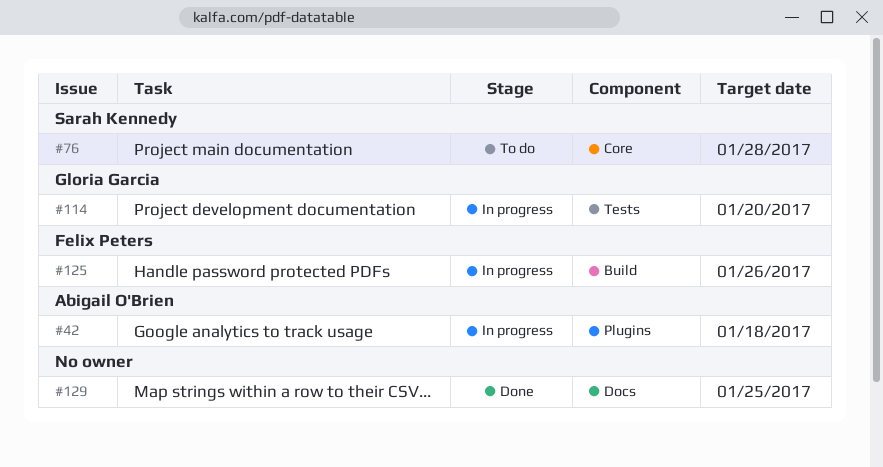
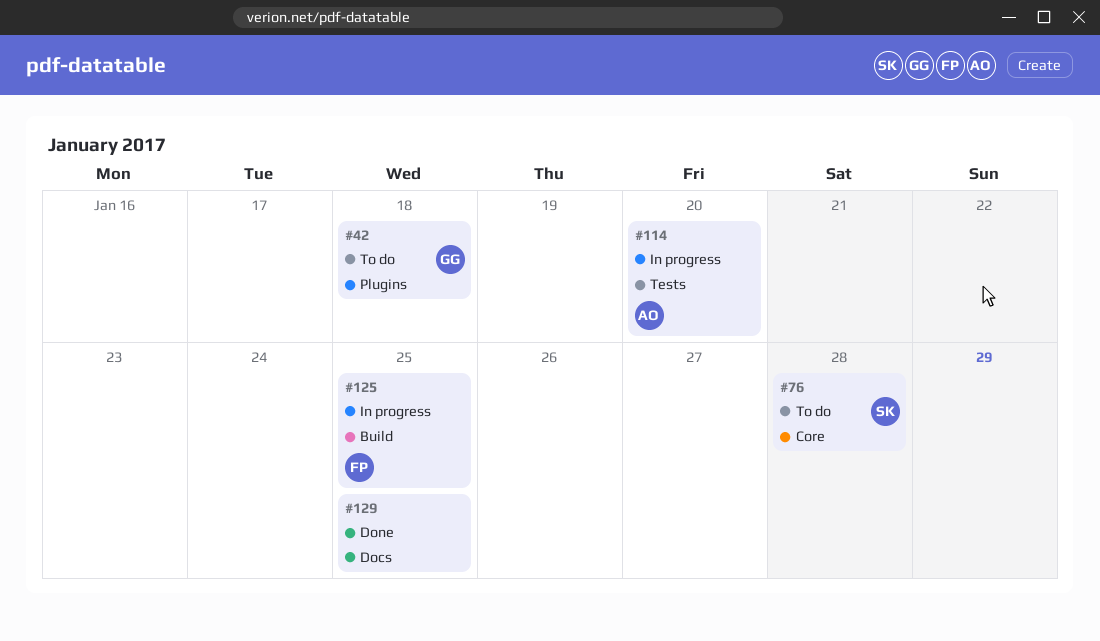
#42, status: In progress -> To do
#42, owner: Abigail O'Brien -> Gloria Garcia
#114, owner: Gloria Garcia -> Abigail O'Brien
#125, due: Jan 26 -> Jan 25

